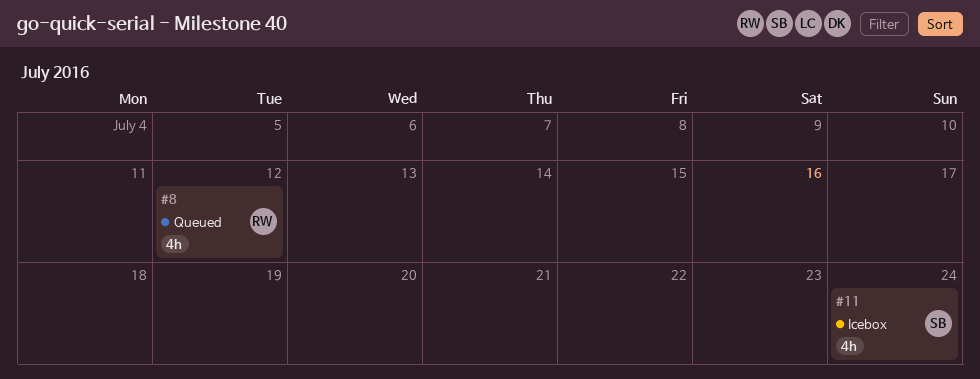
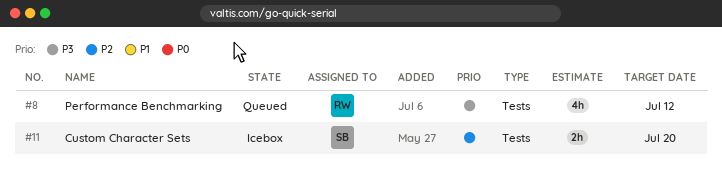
#11, estimate: 4h -> 2h
#11, due: Jul 24 -> Jul 20

